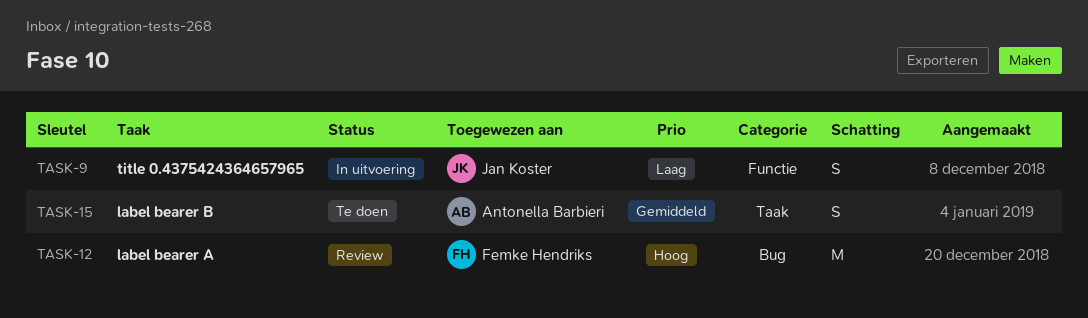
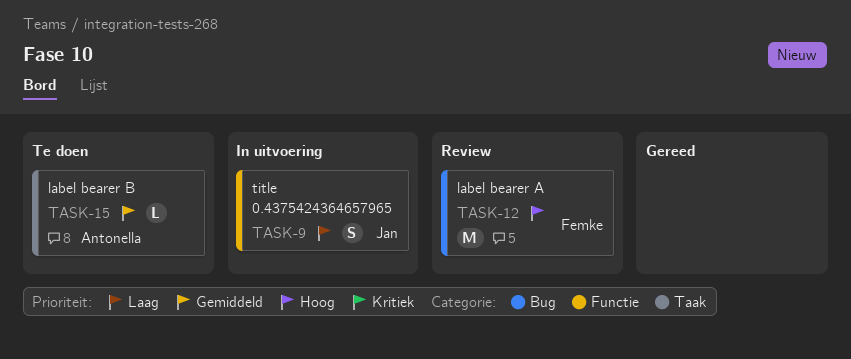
TASK-15, estimate: S -> L

